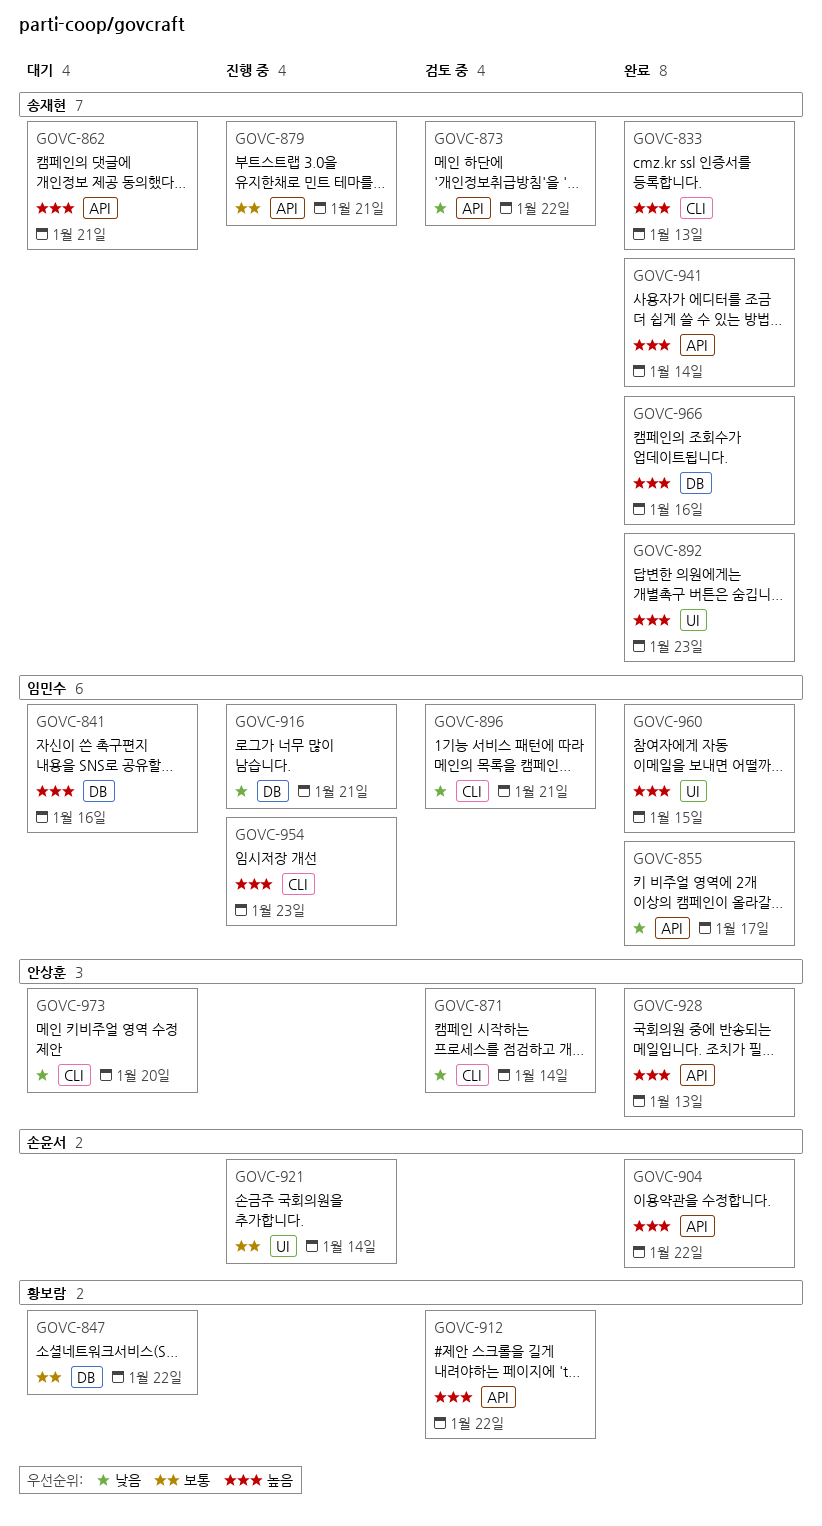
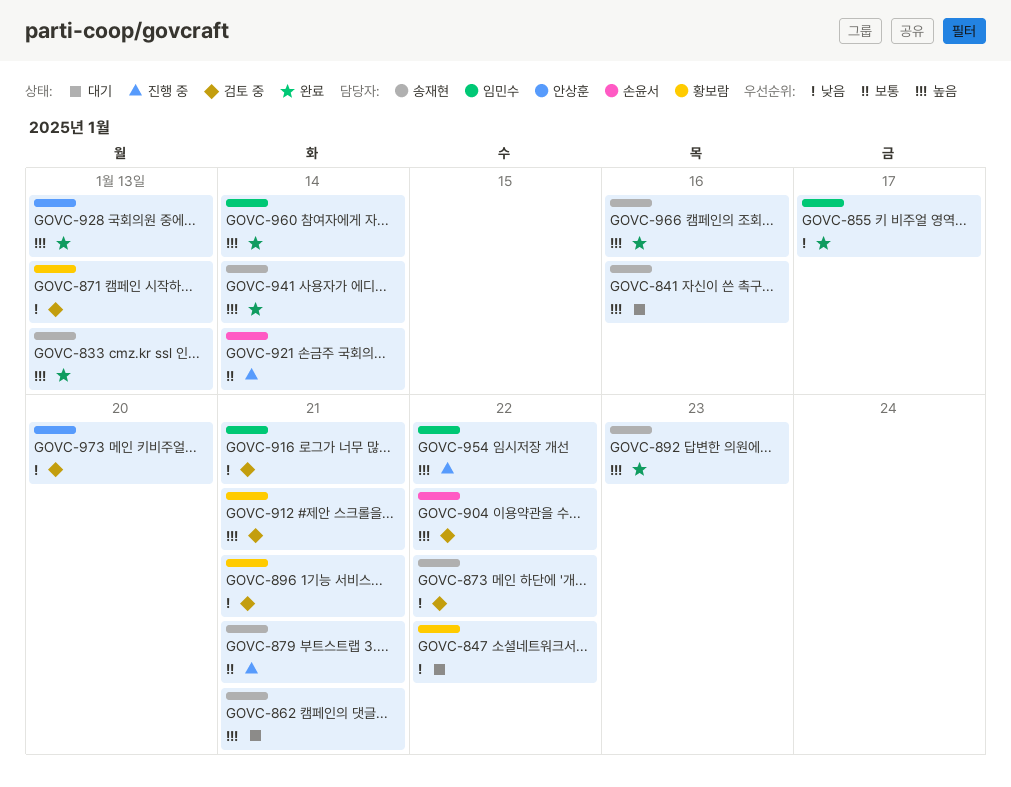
GOVC-841, owner: 임민수 -> 송재현
GOVC-847, priority: 보통 -> 낮음
GOVC-871, owner: 안상훈 -> 황보람
GOVC-871, due: Jan 14 -> Jan 13
GOVC-896, owner: 임민수 -> 황보람
GOVC-904, status: 완료 -> 검토 중
GOVC-912, due: Jan 22 -> Jan 21
GOVC-916, status: 진행 중 -> 검토 중
GOVC-954, due: Jan 23 -> Jan 22
GOVC-960, due: Jan 15 -> Jan 14
GOVC-973, status: 대기 -> 검토 중

